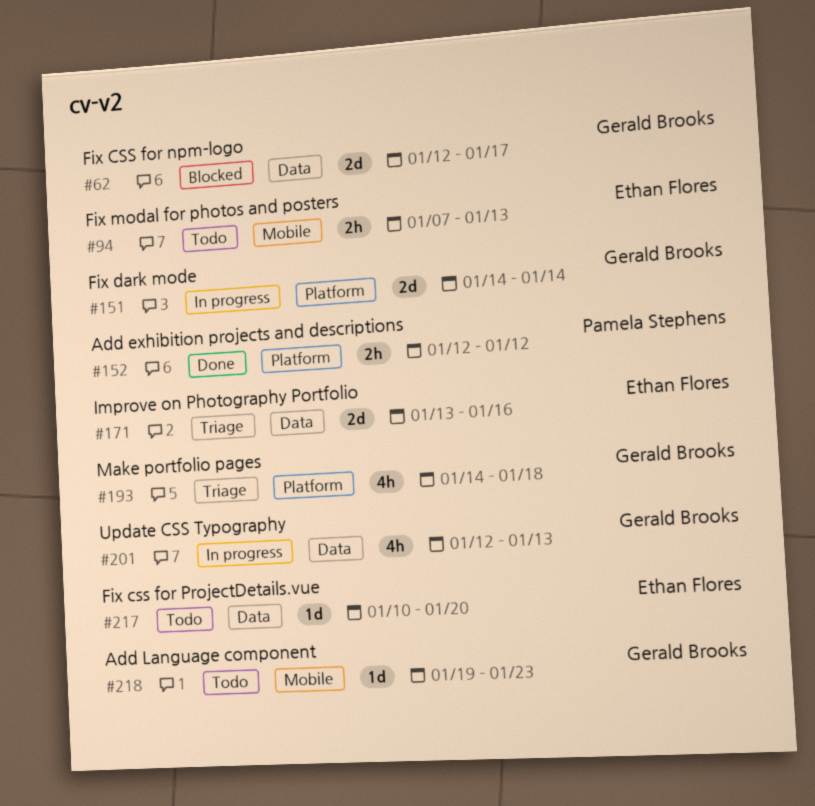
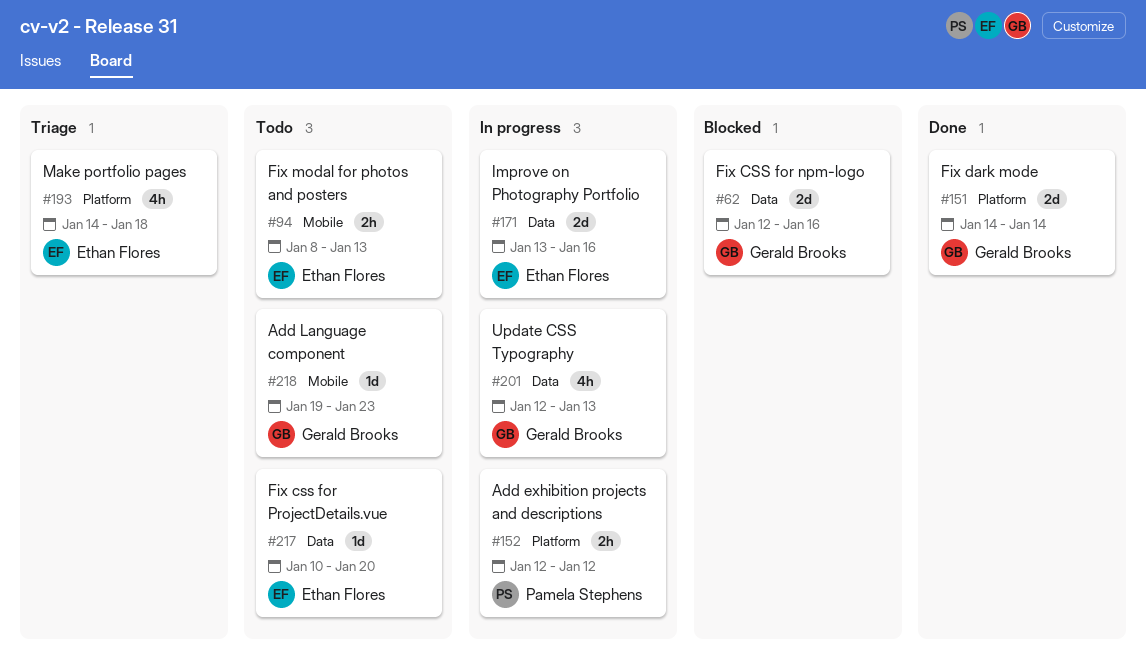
#62, due: Jan 17 -> Jan 16
#94, start: Jan 7 -> Jan 8
#151, status: In progress -> Done
#152, status: Done -> In progress
#171, status: Triage -> In progress
#193, owner: Gerald Brooks -> Ethan Flores

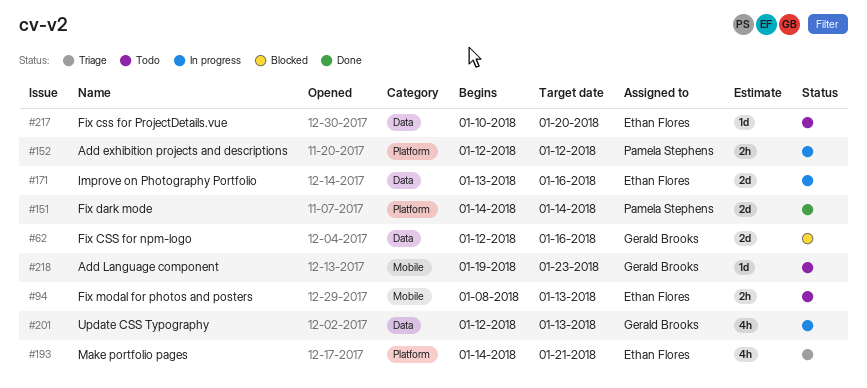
#151, owner: Gerald Brooks -> Pamela Stephens
#193, due: Jan 18 -> Jan 21

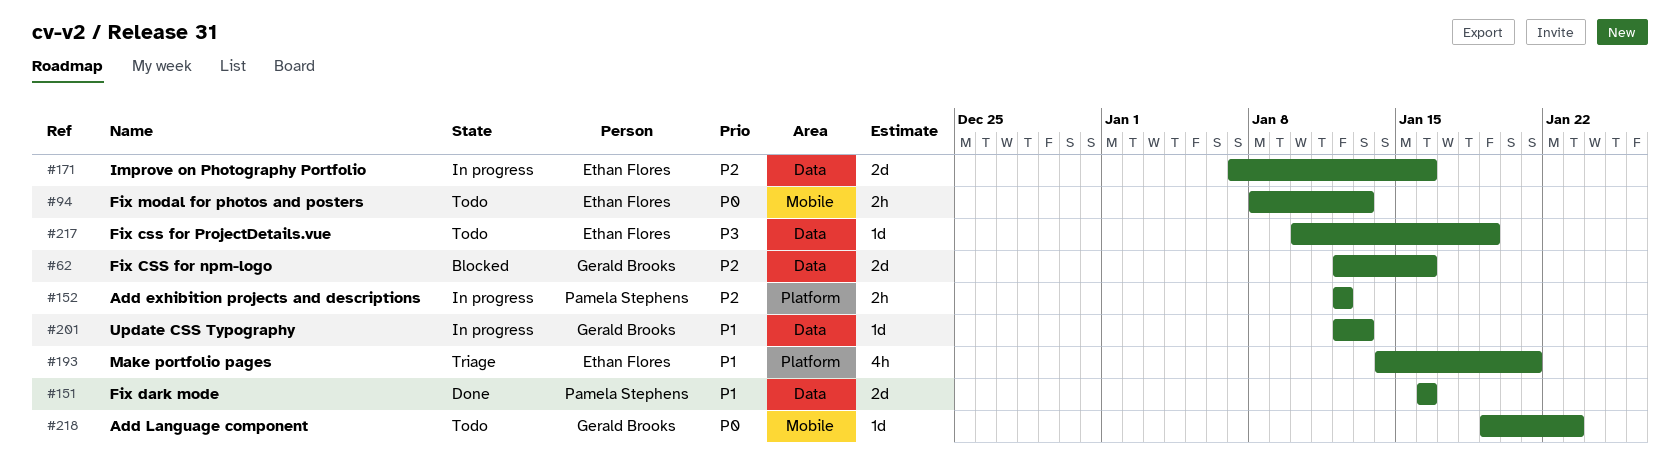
#151, label: Platform -> Data
#151, start: Jan 14 -> Jan 16
#151, due: Jan 14 -> Jan 16
#171, start: Jan 13 -> Jan 7
#201, estimate: 4h -> 1d
#217, due: Jan 20 -> Jan 19

